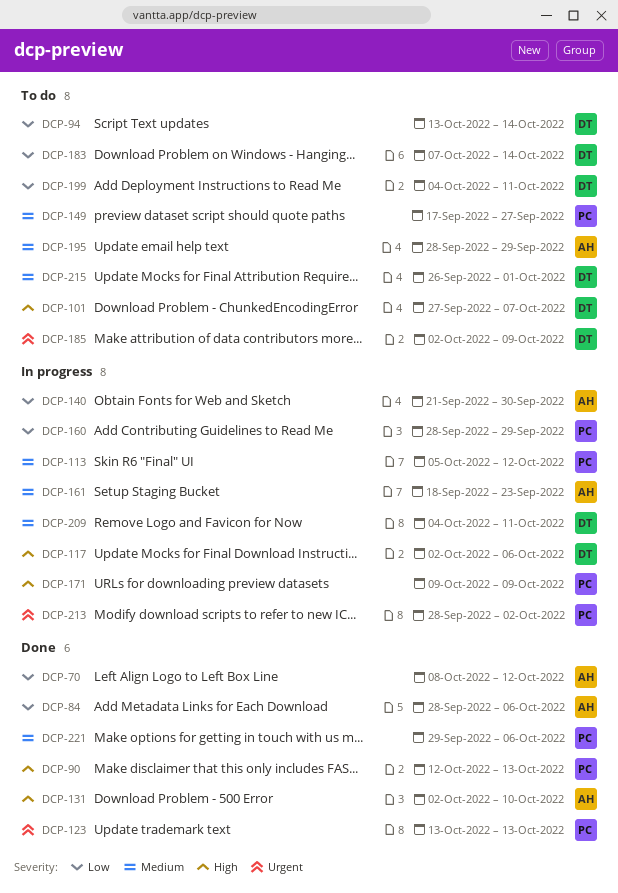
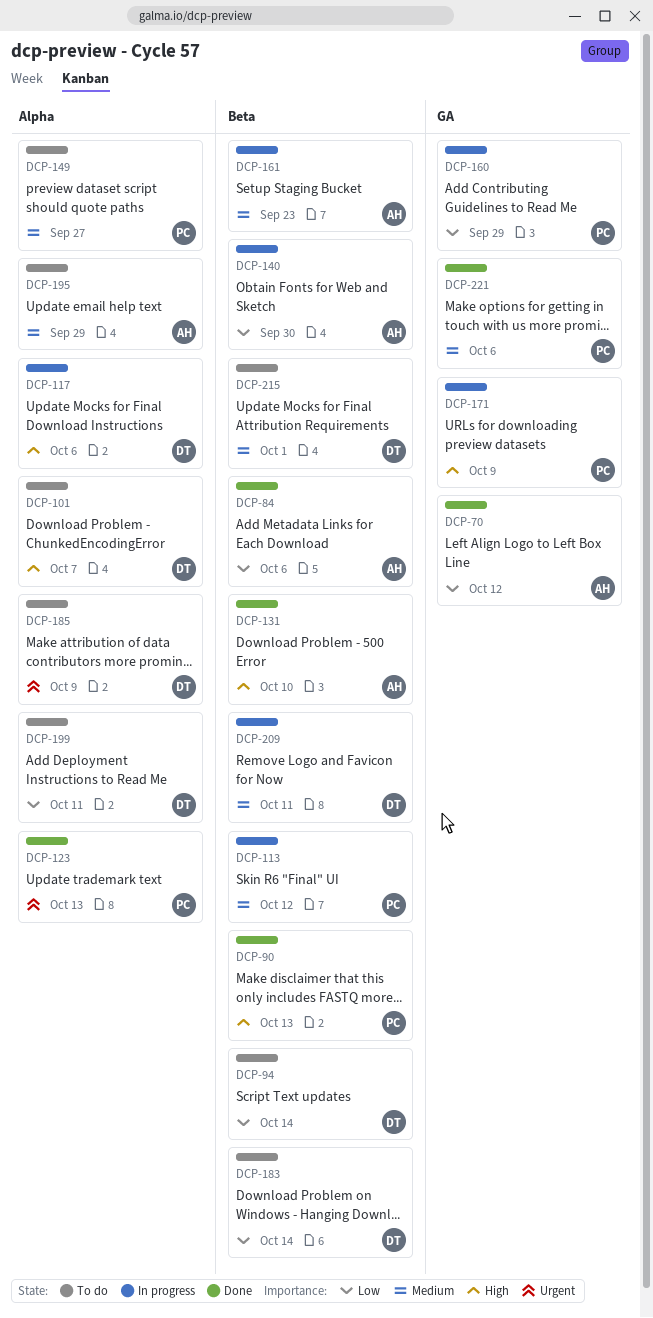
DCP-213: present -> none

